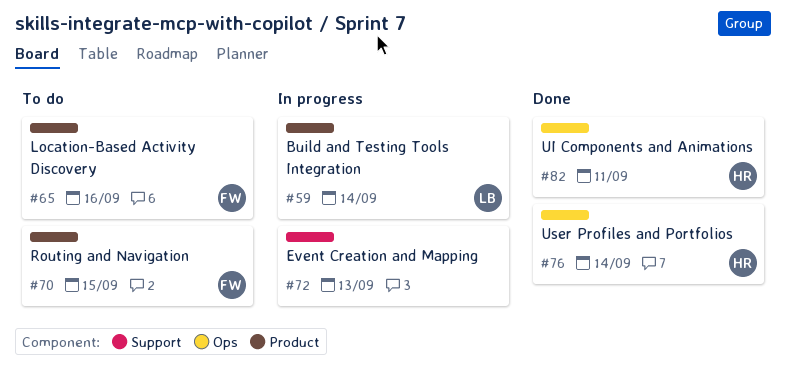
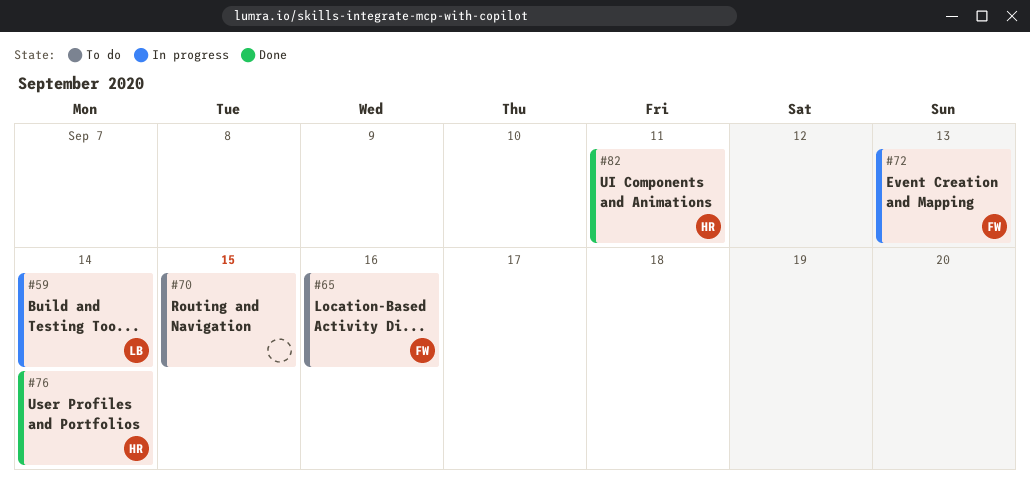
#70, owner: FW -> none
#72, owner: none -> FW

